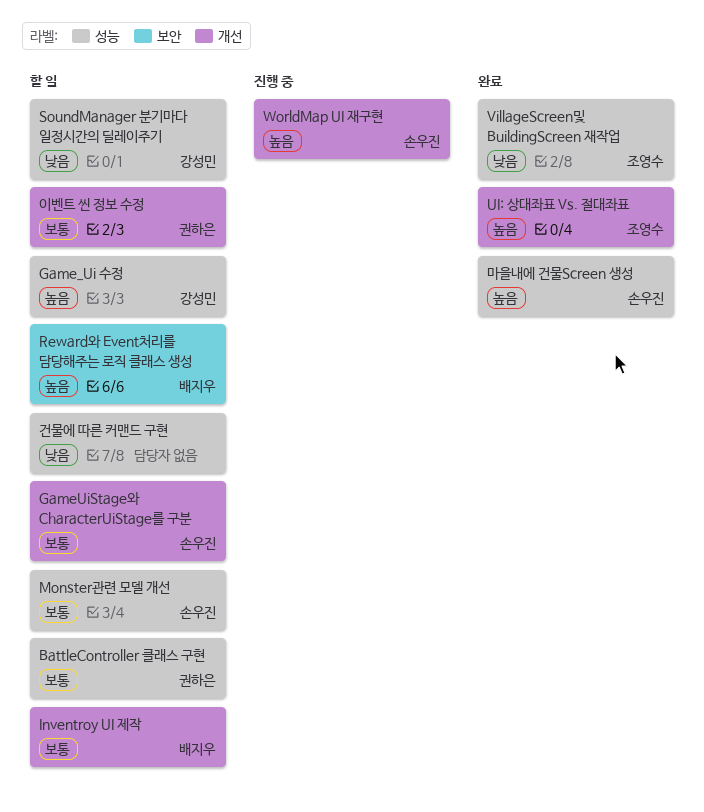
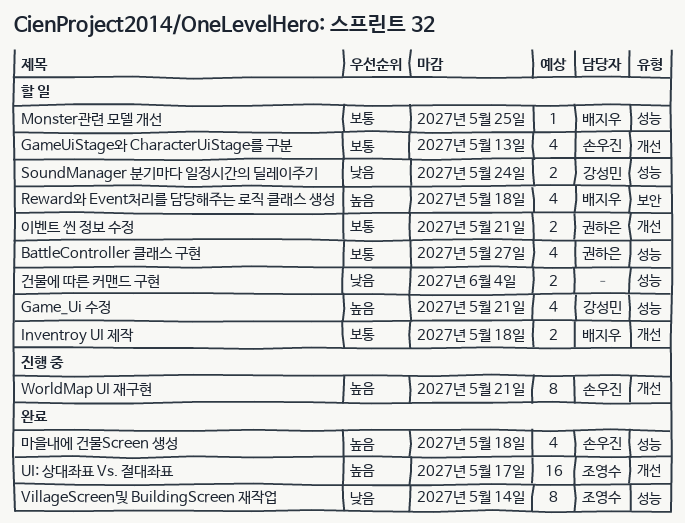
Monster관련 모델 개선, owner: 손우진 -> 배지우

